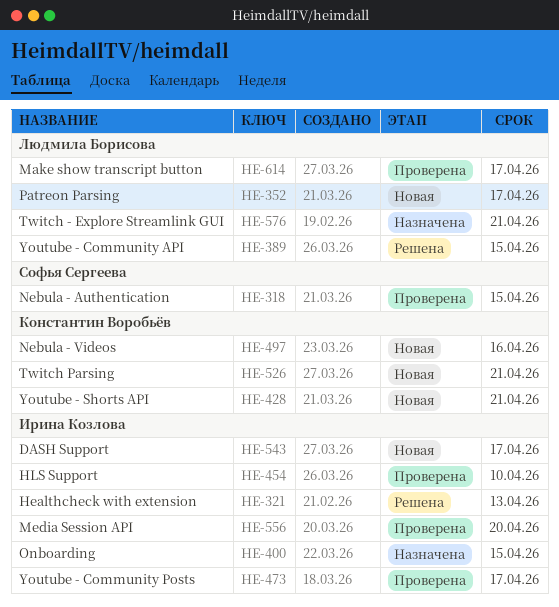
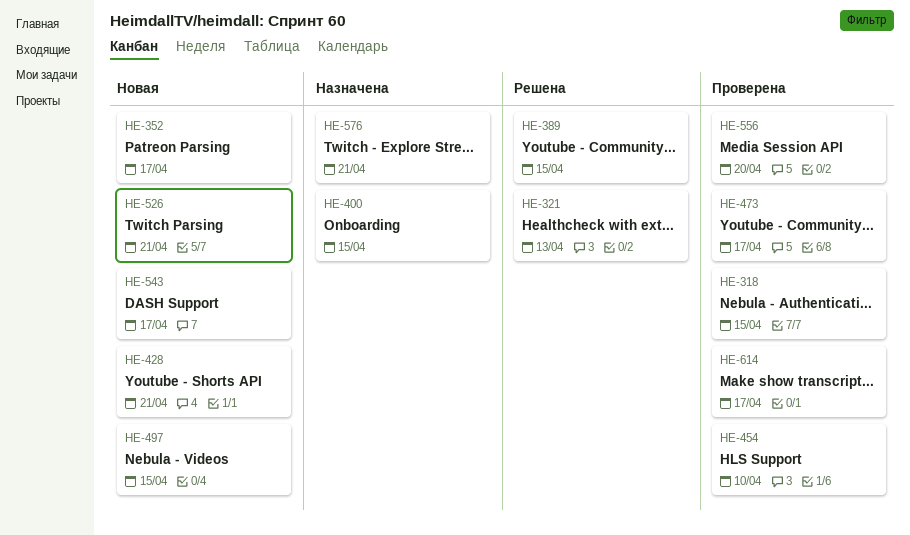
HE-497, due: Apr 16 -> Apr 15

